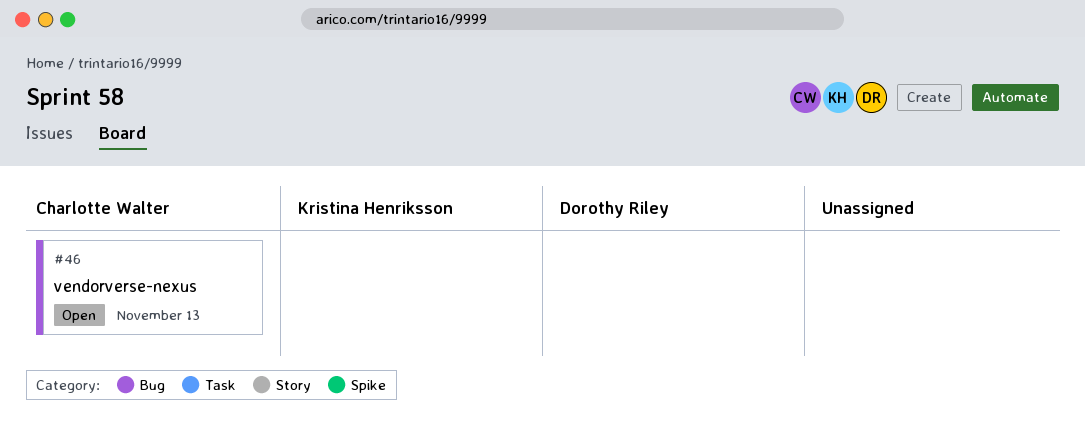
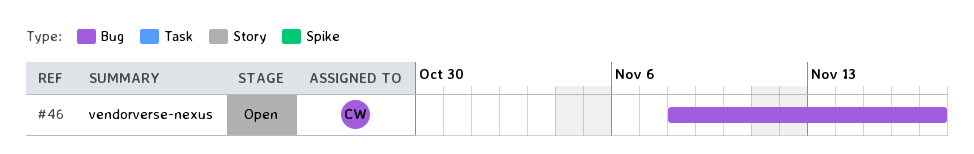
#46, due: Nov 13 -> Nov 17

